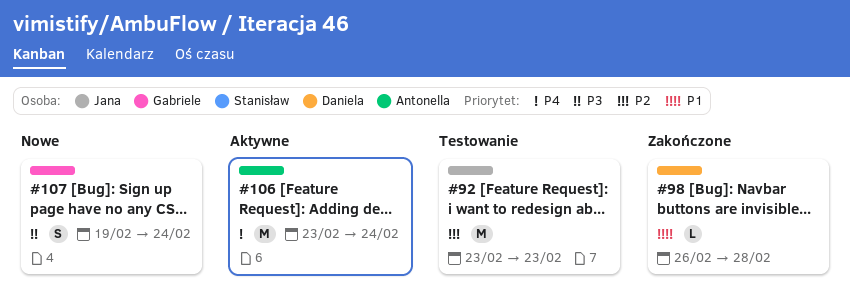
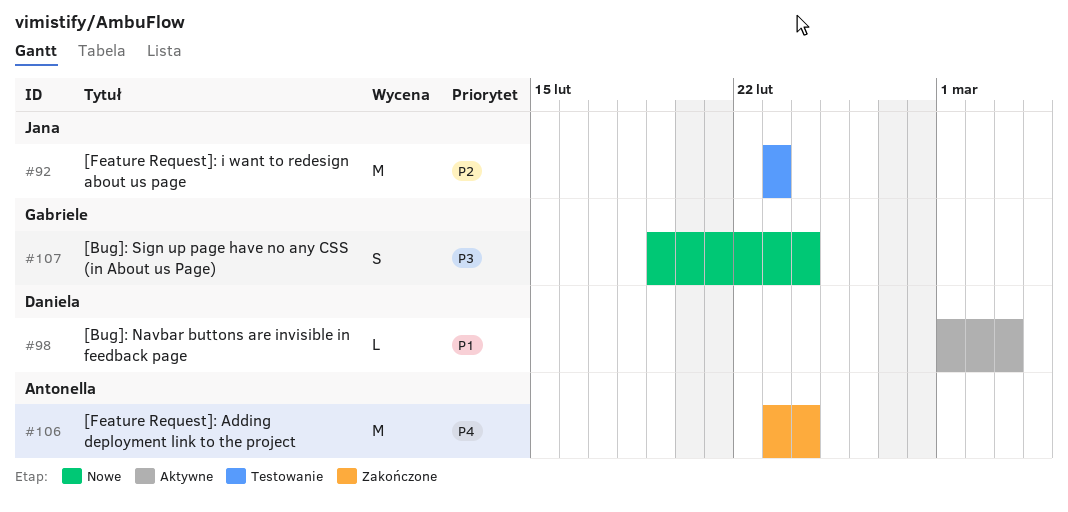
#98, status: Zakończone -> Aktywne
#98, start: Feb 26 -> Mar 1
#98, due: Feb 28 -> Mar 3
#106, status: Aktywne -> Zakończone

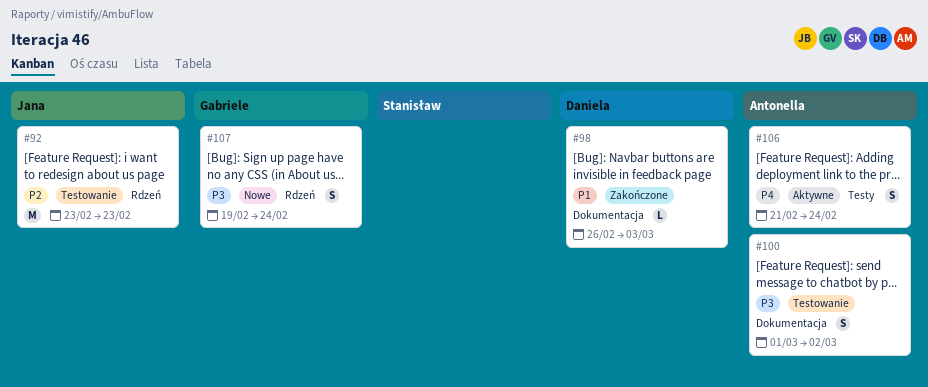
#98, status: Aktywne -> Zakończone
#98, start: Mar 1 -> Feb 26
#100: none -> present
#106, status: Zakończone -> Aktywne
#106, estimate: M -> S
#106, start: Feb 23 -> Feb 21

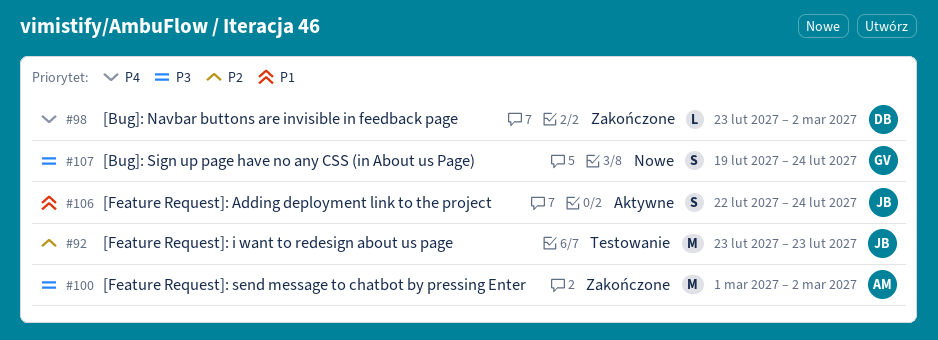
#98, priority: P1 -> P4
#98, start: Feb 26 -> Feb 23
#98, due: Mar 3 -> Mar 2
#100, status: Testowanie -> Zakończone
#100, estimate: S -> M
#106, owner: Antonella -> Jana
#106, priority: P4 -> P1
#106, start: Feb 21 -> Feb 22

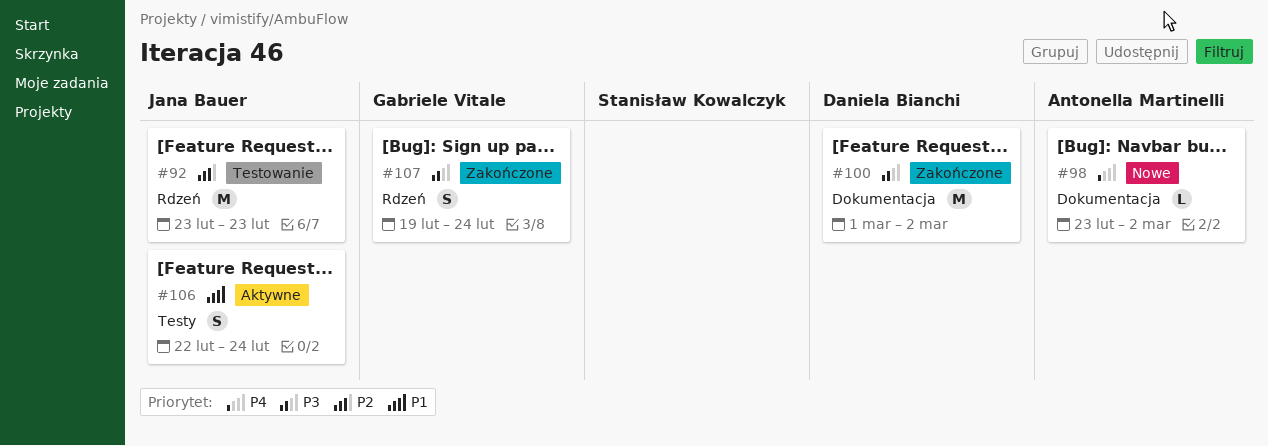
#98, status: Zakończone -> Nowe
#98, owner: Daniela Bianchi -> Antonella Martinelli
#100, owner: Antonella Martinelli -> Daniela Bianchi
#107, status: Nowe -> Zakończone

